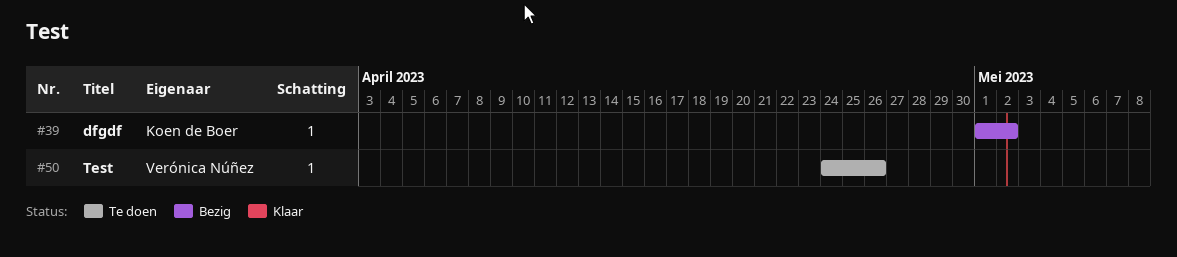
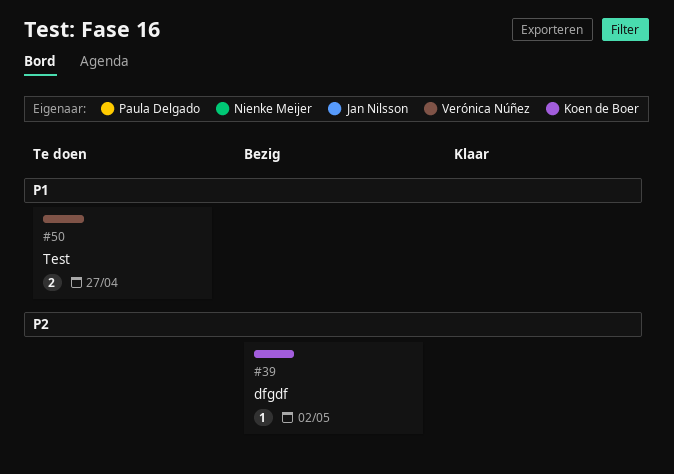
#50, estimate: 1 -> 2
#50, due: Apr 26 -> Apr 27

